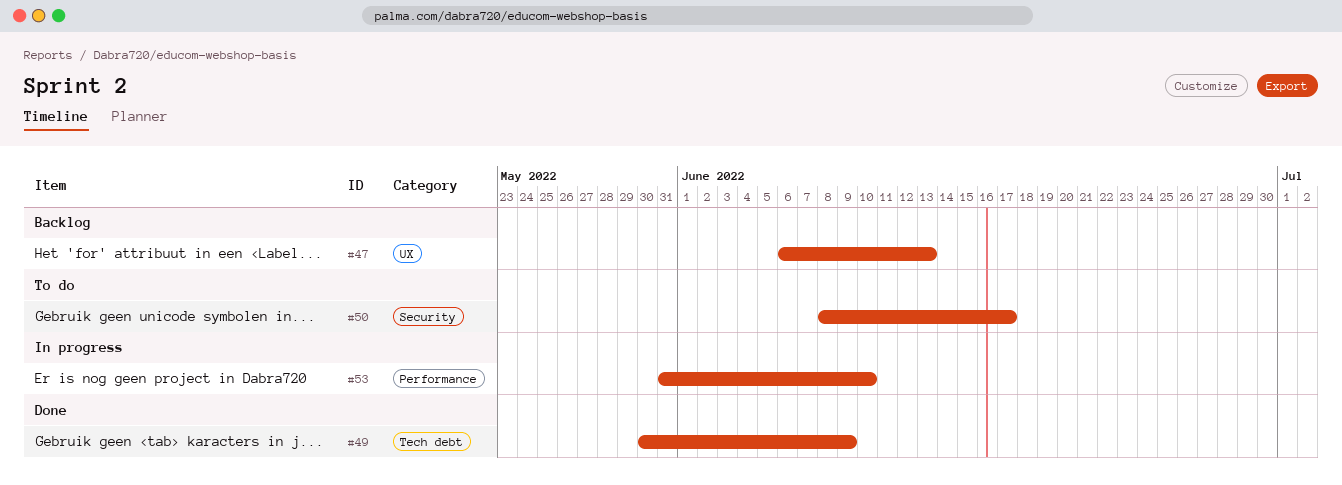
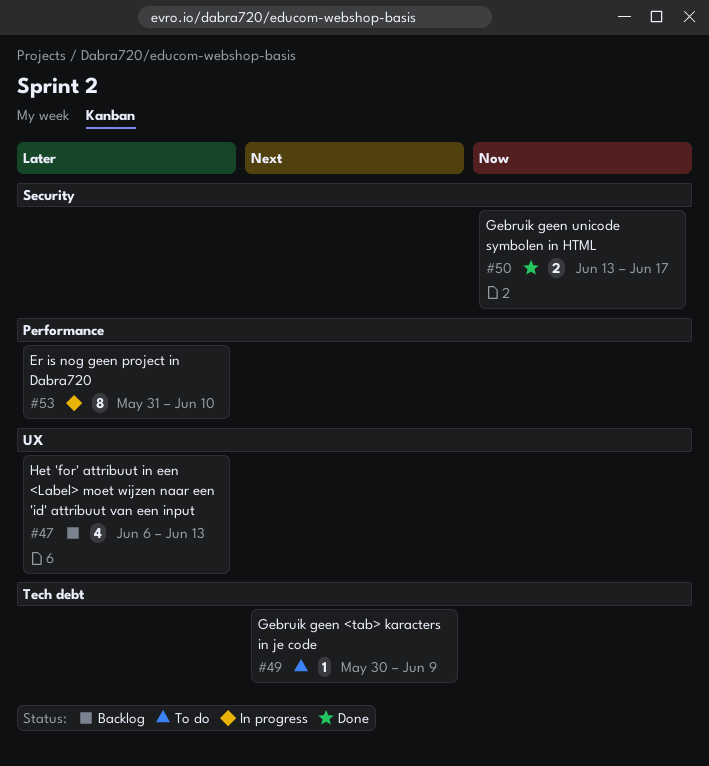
#49, status: Done -> To do
#50, status: To do -> Done
#50, start: Jun 8 -> Jun 13

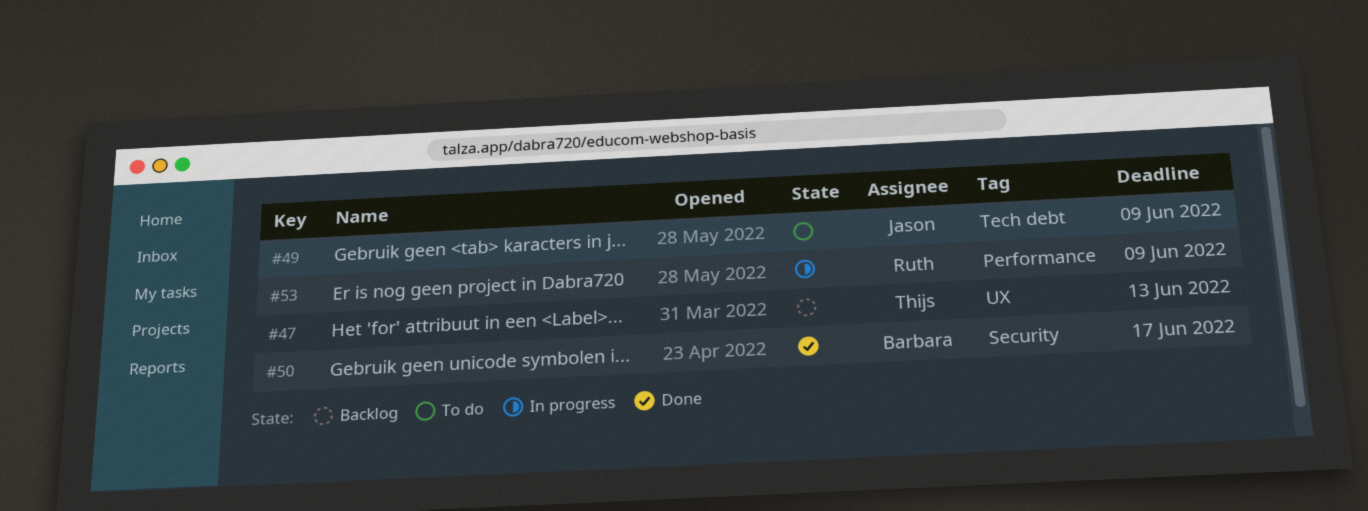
#53, due: Jun 10 -> Jun 9

